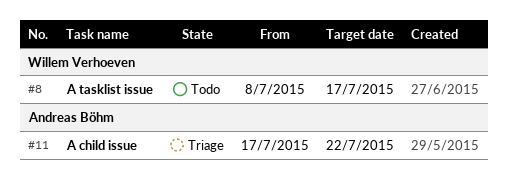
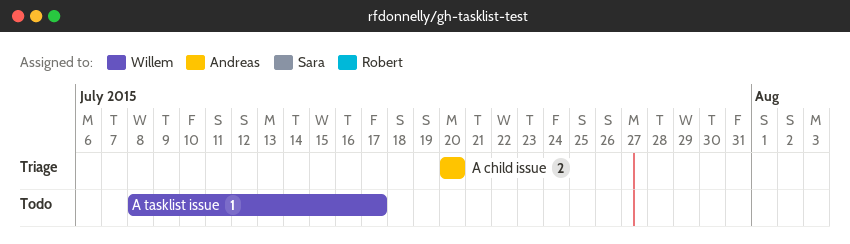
A child issue, start: Jul 17 -> Jul 20
A child issue, due: Jul 22 -> Jul 20

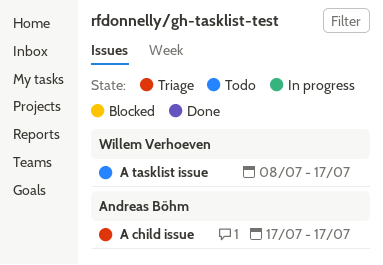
A child issue, start: Jul 20 -> Jul 17
A child issue, due: Jul 20 -> Jul 17

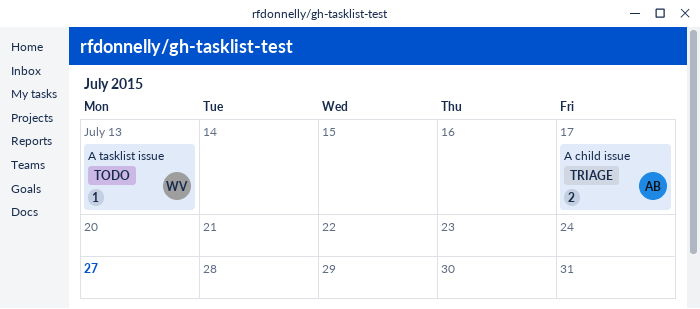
A tasklist issue, due: Jul 17 -> Jul 13

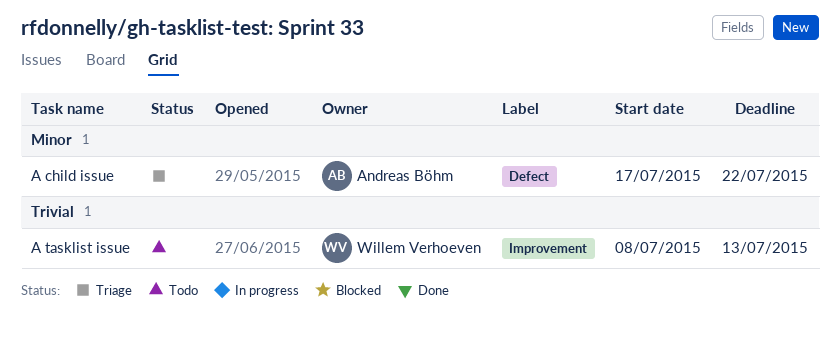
A child issue, due: Jul 17 -> Jul 22

